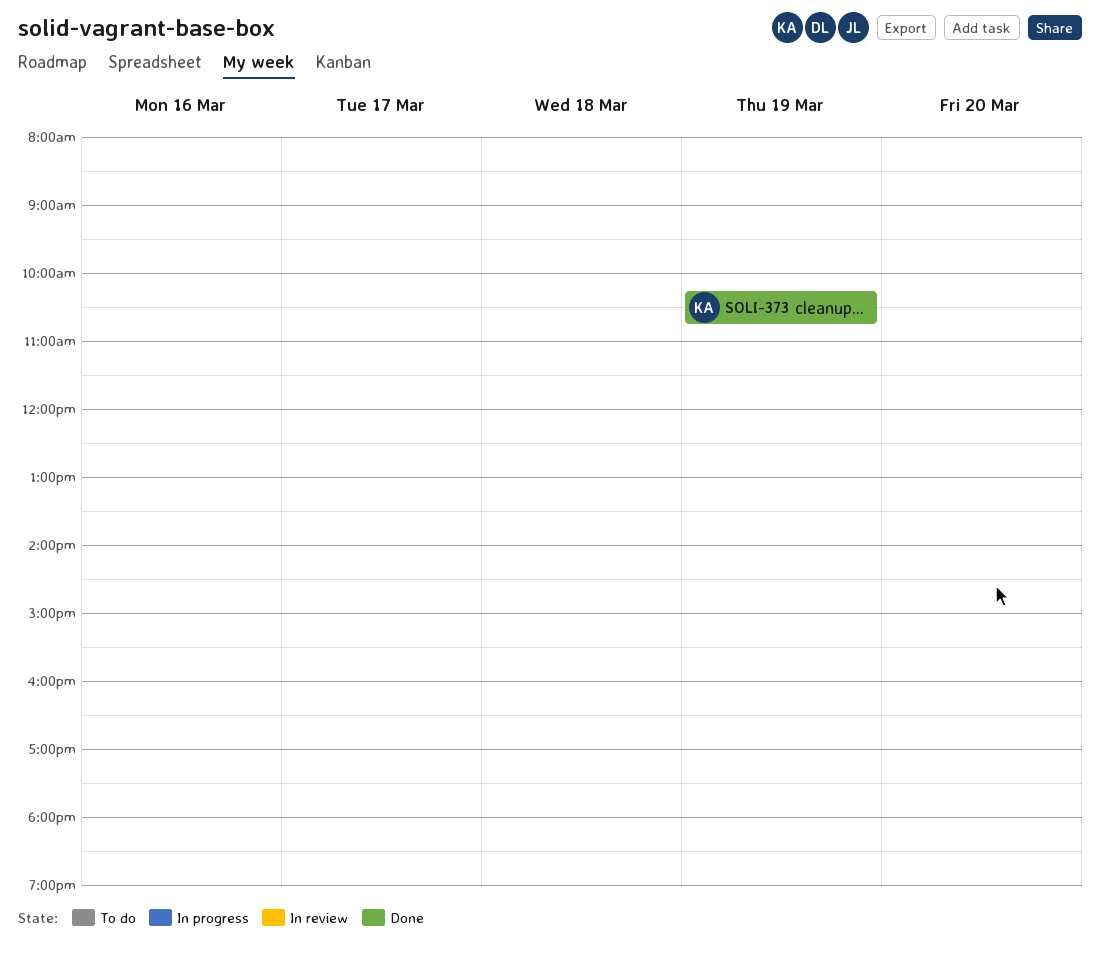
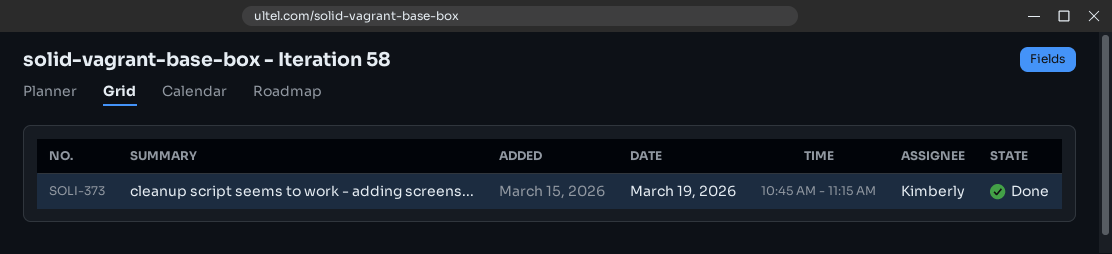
SOLI-373, begins: 10:15 -> 10:45
SOLI-373, ends: 10:45 -> 11:15

